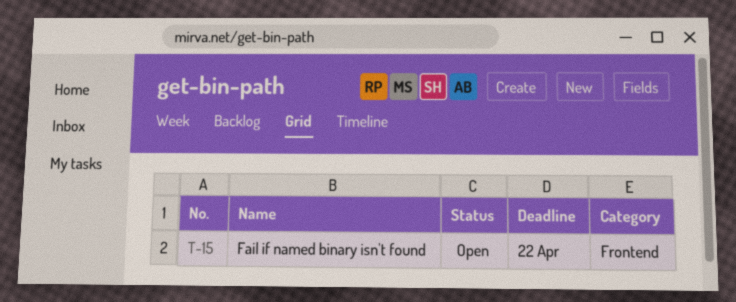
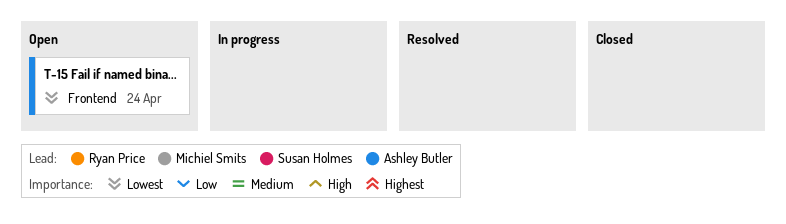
T-15, due: Apr 22 -> Apr 24

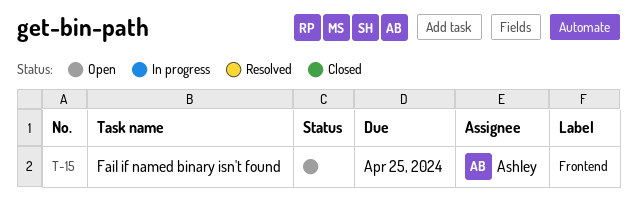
T-15, due: Apr 24 -> Apr 25

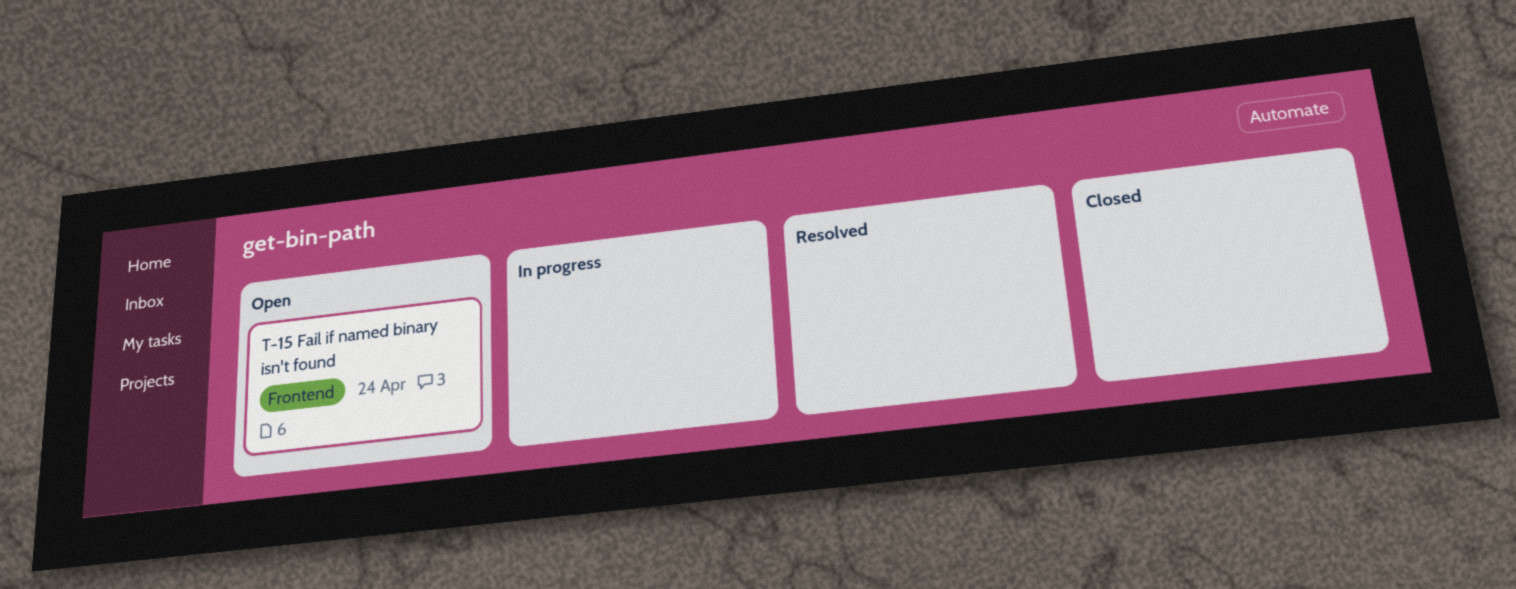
T-15, due: Apr 25 -> Apr 24

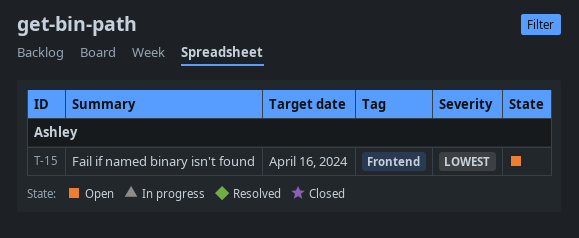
T-15, due: Apr 24 -> Apr 16

